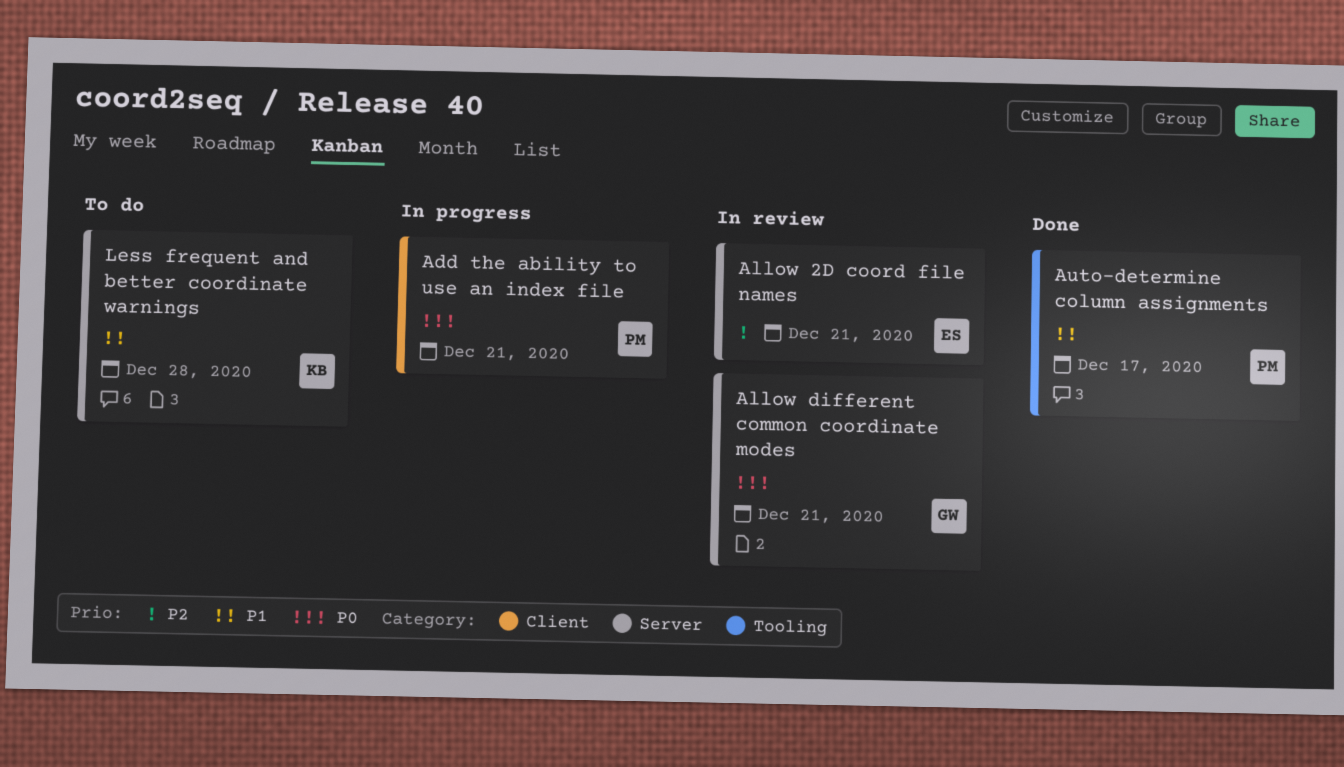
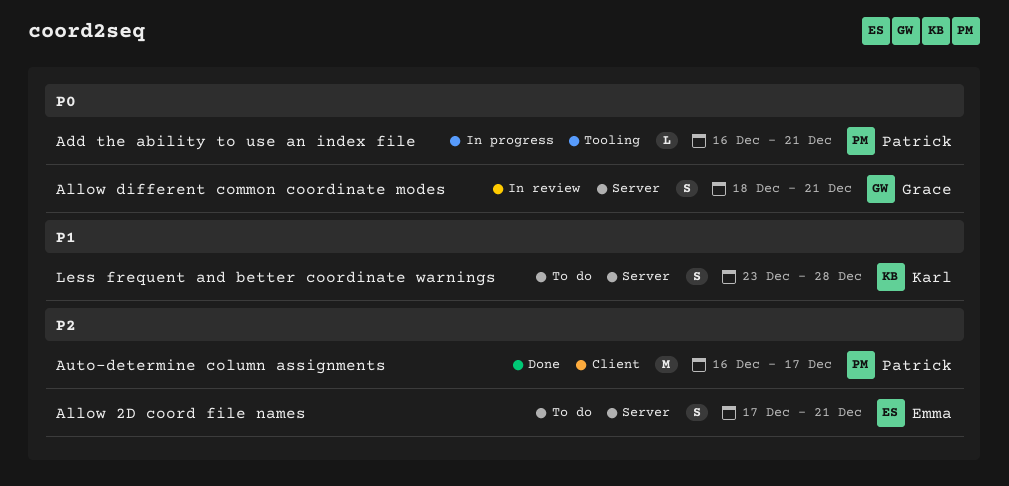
Add the ability to use an index file, label: Client -> Tooling
Allow 2D coord file names, status: In review -> To do
Auto-determine column assignments, priority: P1 -> P2
Auto-determine column assignments, label: Tooling -> Client

